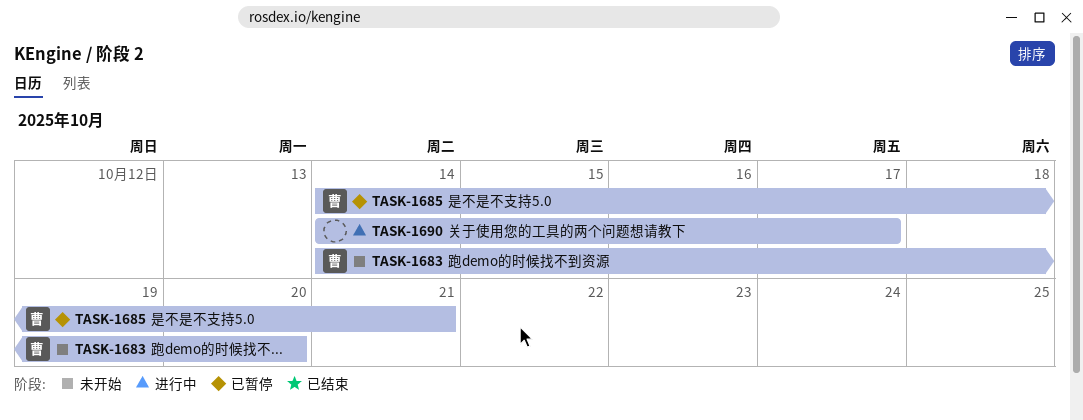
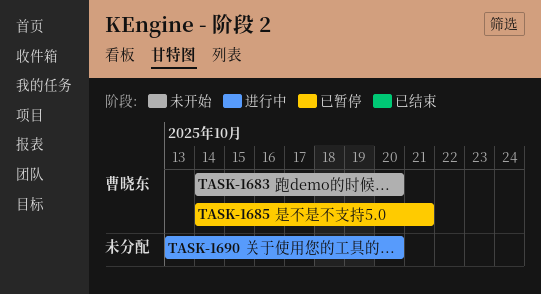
TASK-1690, start: Oct 14 -> Oct 13
TASK-1690, due: Oct 17 -> Oct 20

